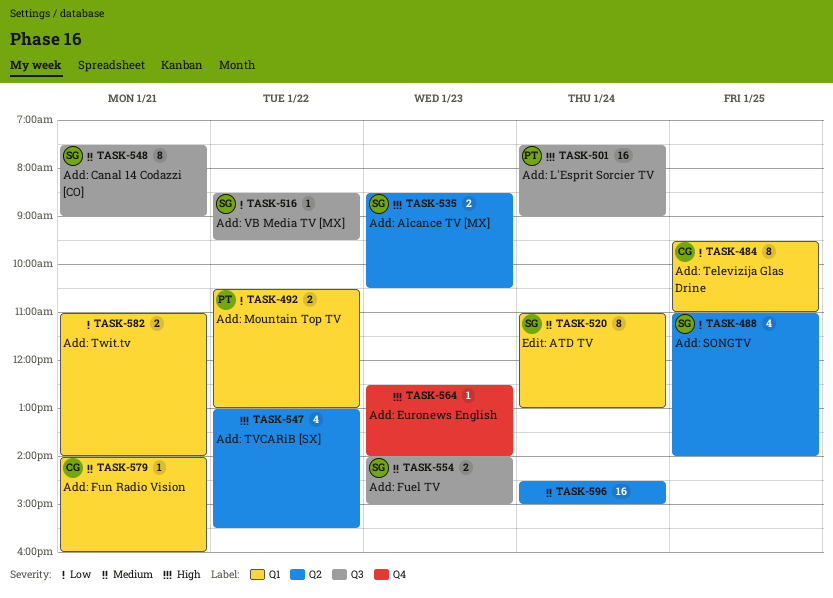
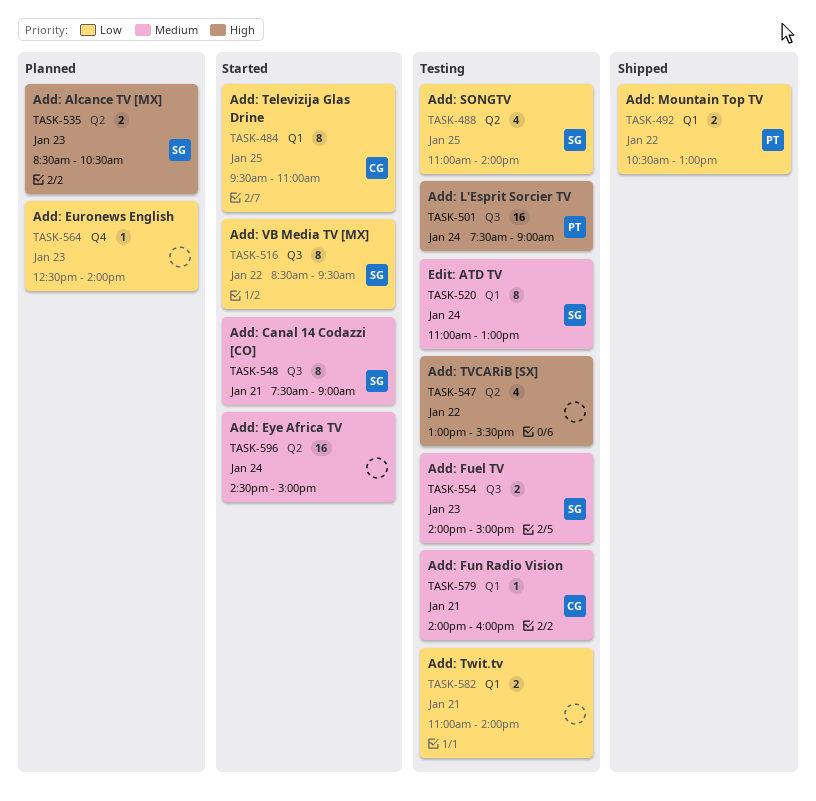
TASK-516, estimate: 1 -> 8
TASK-564, priority: High -> Low

